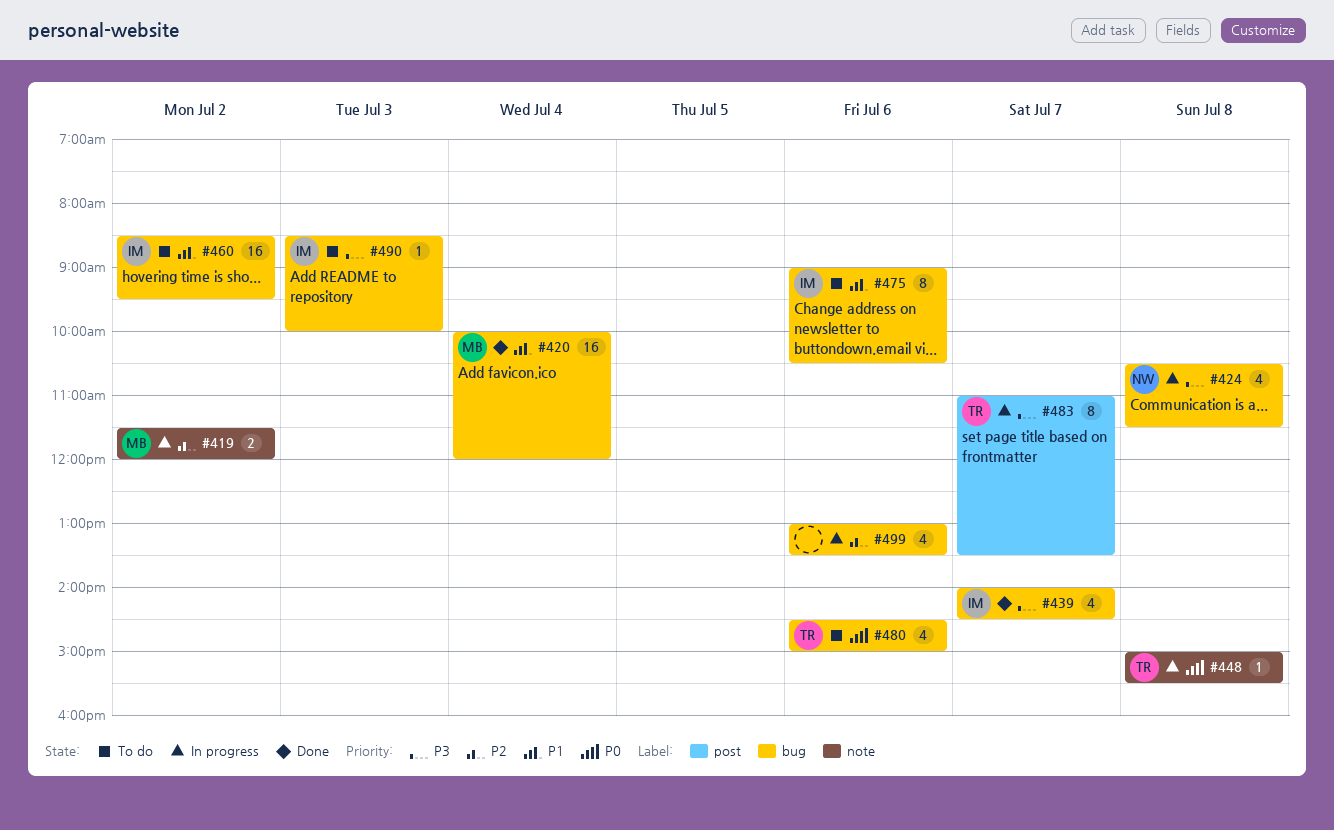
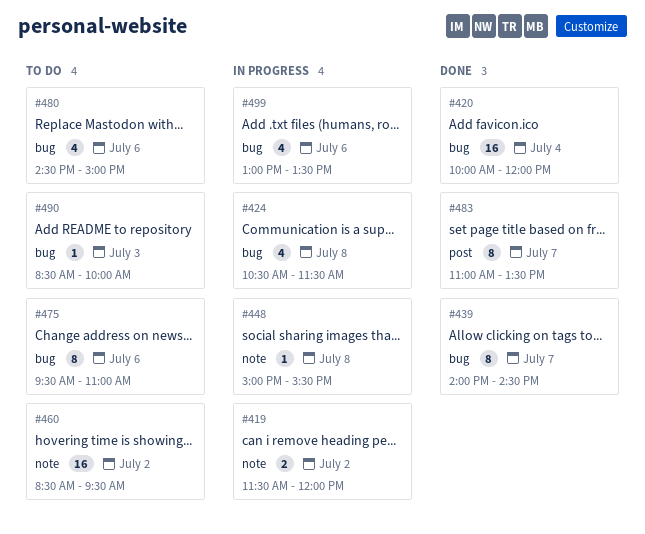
#439, estimate: 4 -> 8
#460, label: bug -> note
#475, begins: 09:00 -> 09:30
#475, ends: 10:30 -> 11:00
#483, status: In progress -> Done

